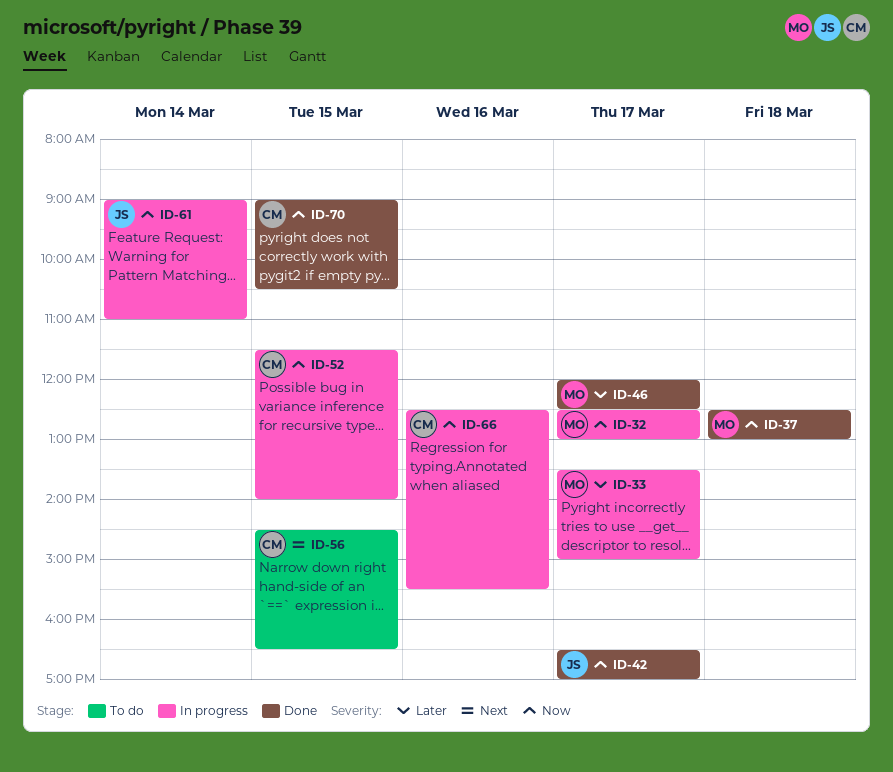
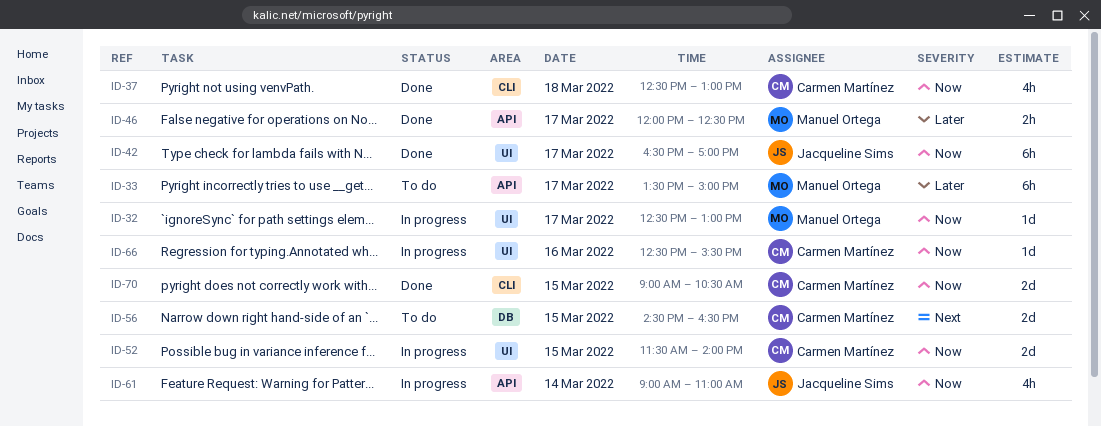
ID-33, status: In progress -> To do
ID-37, owner: Manuel Ortega -> Carmen Martínez

